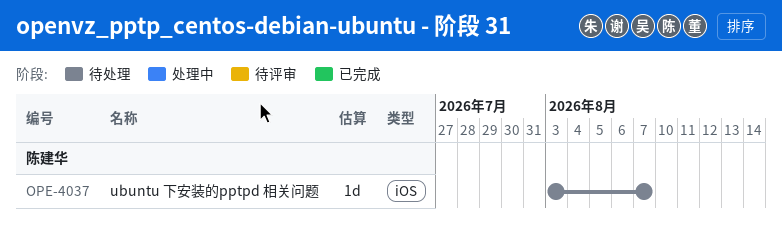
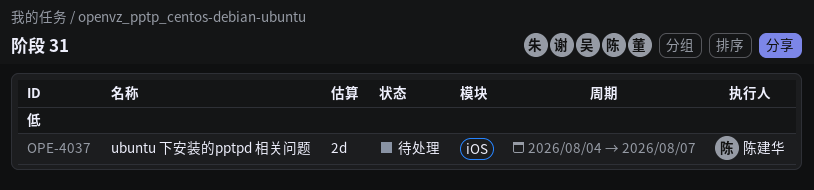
OPE-4037, estimate: 1d -> 2d
OPE-4037, start: Aug 3 -> Aug 4

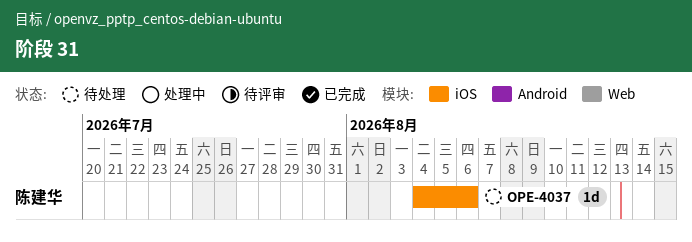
OPE-4037, estimate: 2d -> 1d
OPE-4037, due: Aug 7 -> Aug 6

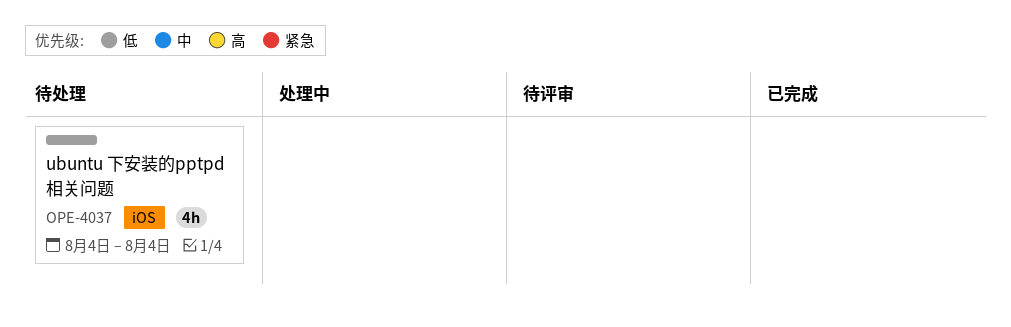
OPE-4037, estimate: 1d -> 4h
OPE-4037, due: Aug 6 -> Aug 4

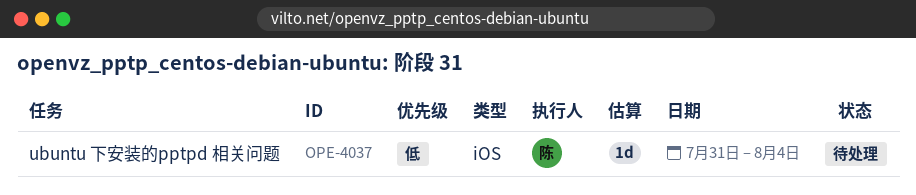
OPE-4037, estimate: 4h -> 1d
OPE-4037, start: Aug 4 -> Jul 31

